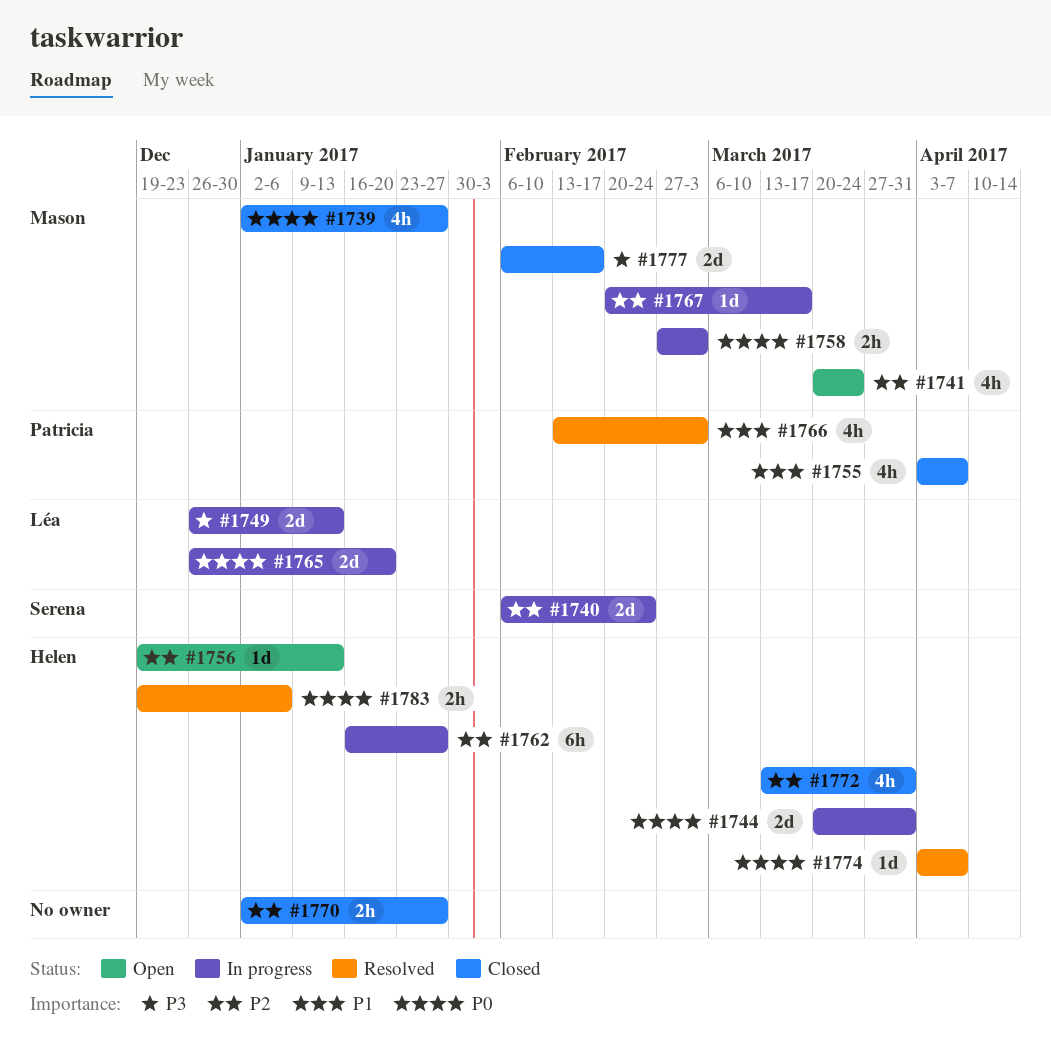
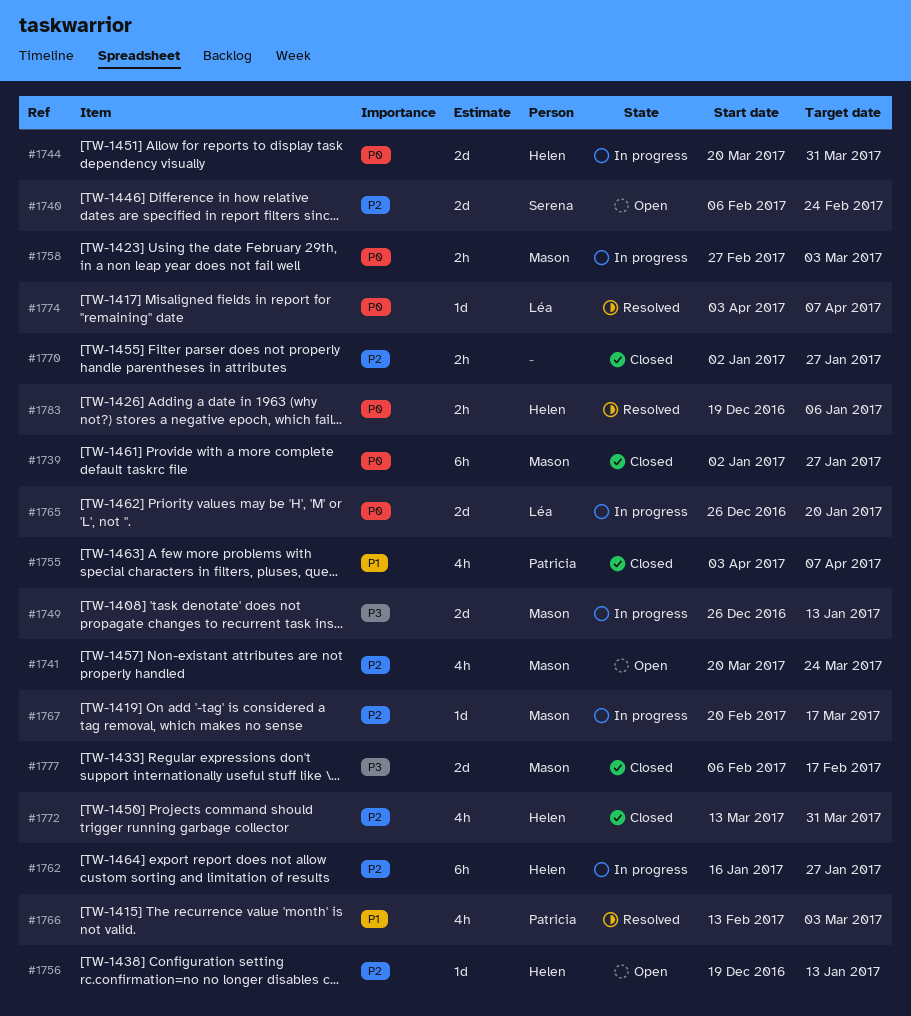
#1739, estimate: 4h -> 6h
#1740, status: In progress -> Open
#1749, owner: Léa -> Mason
#1774, owner: Helen -> Léa

